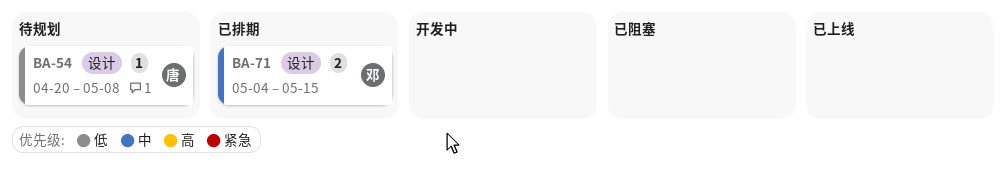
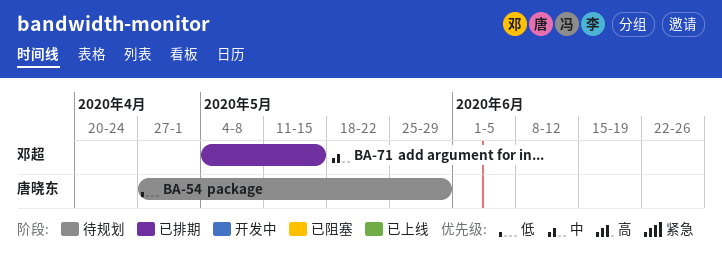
BA-54, start: Apr 20 -> Apr 27
BA-54, due: May 8 -> May 29

